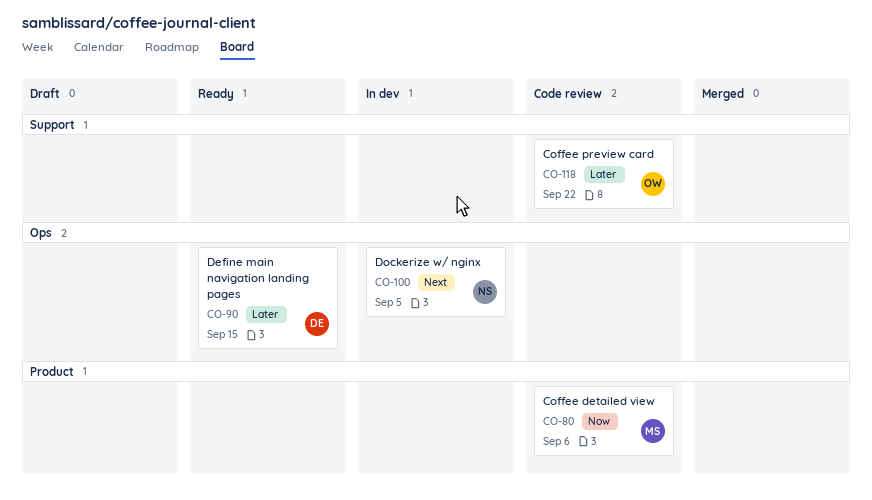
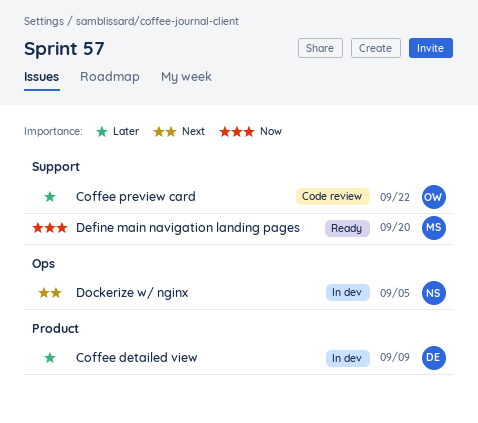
Coffee detailed view, status: Code review -> In dev
Coffee detailed view, owner: MS -> DE
Coffee detailed view, priority: Now -> Later
Coffee detailed view, due: Sep 6 -> Sep 9
Define main navigation landing pages, owner: DE -> MS
Define main navigation landing pages, priority: Later -> Now
Define main navigation landing pages, label: Ops -> Support
Define main navigation landing pages, due: Sep 15 -> Sep 20

